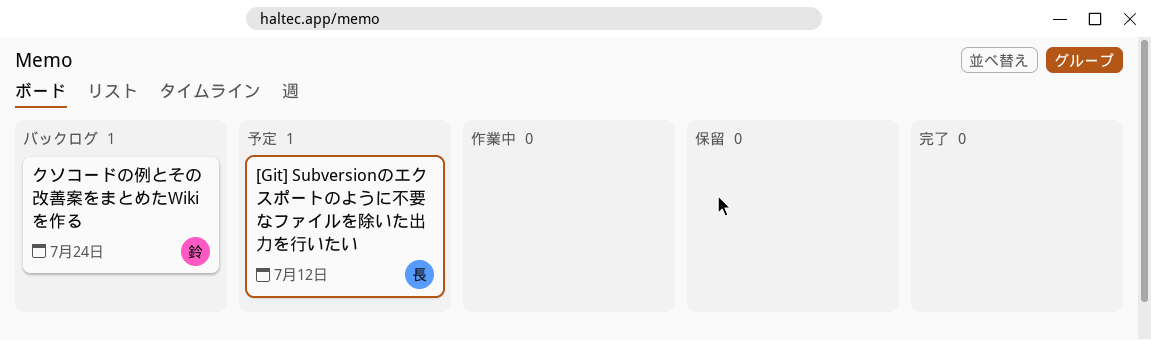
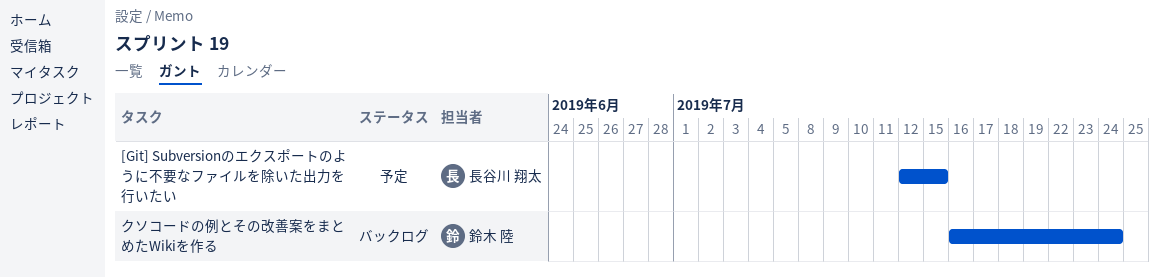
[Git] Subversionのエクスポートのように不要なファイルを除いた出力を行いたい, due: Jul 12 -> Jul 15

